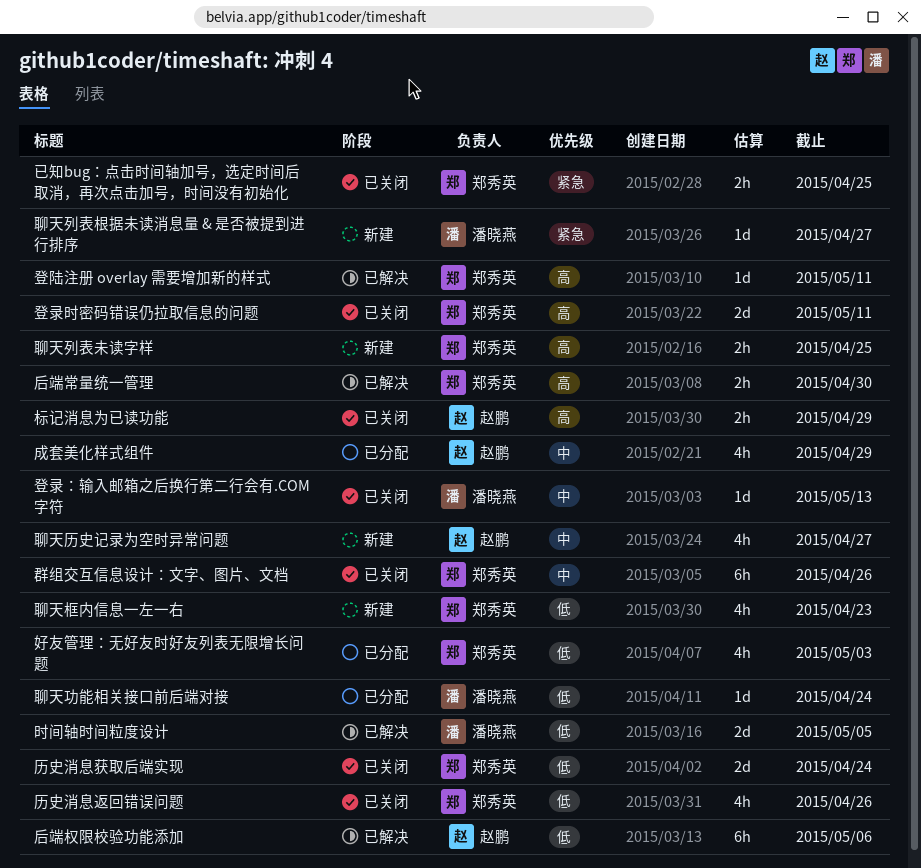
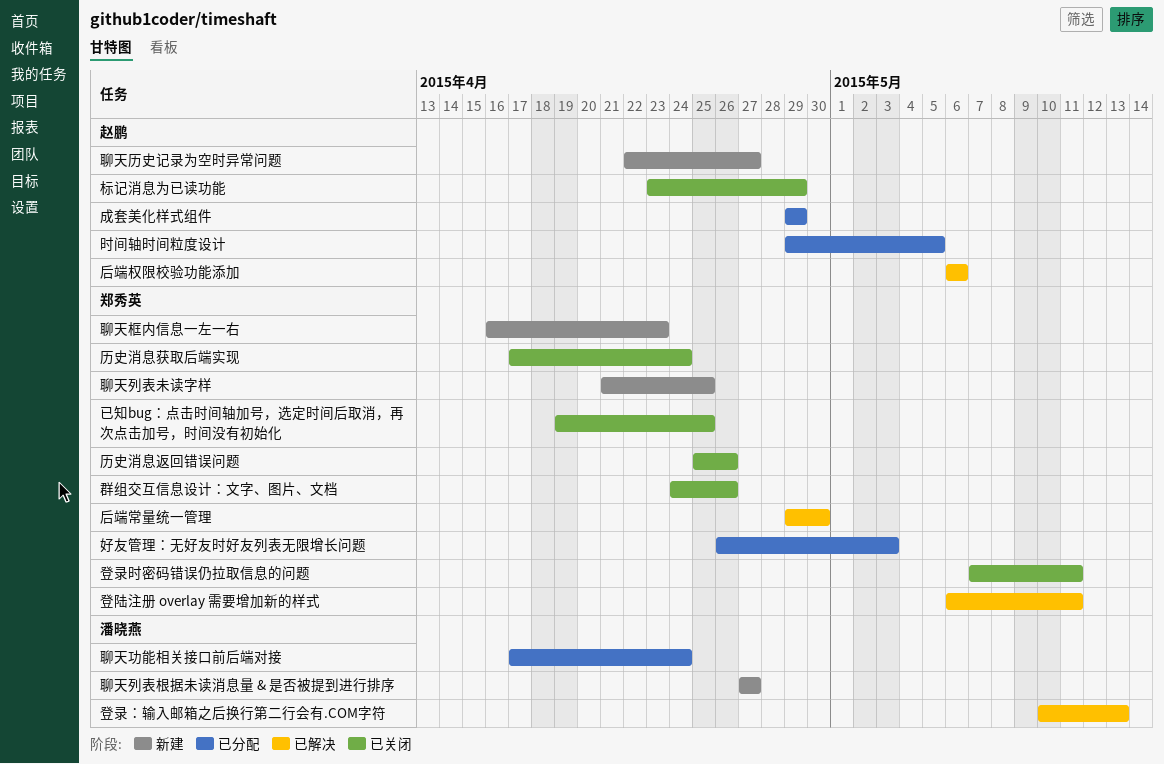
时间轴时间粒度设计, status: 已解决 -> 已分配
时间轴时间粒度设计, owner: 潘晓燕 -> 赵鹏
登录：输入邮箱之后换行第二行会有.COM字符, status: 已关闭 -> 已解决

